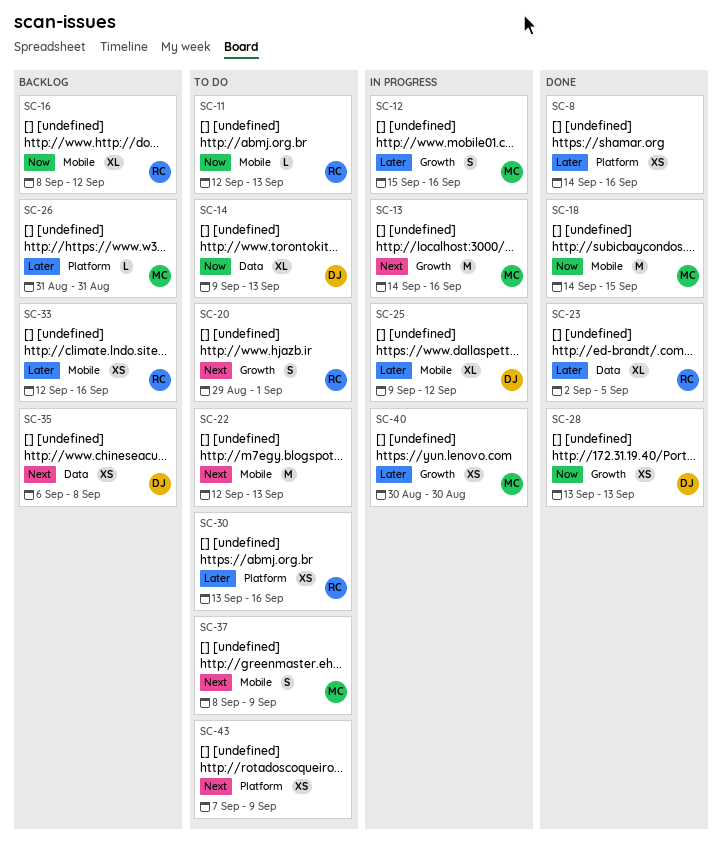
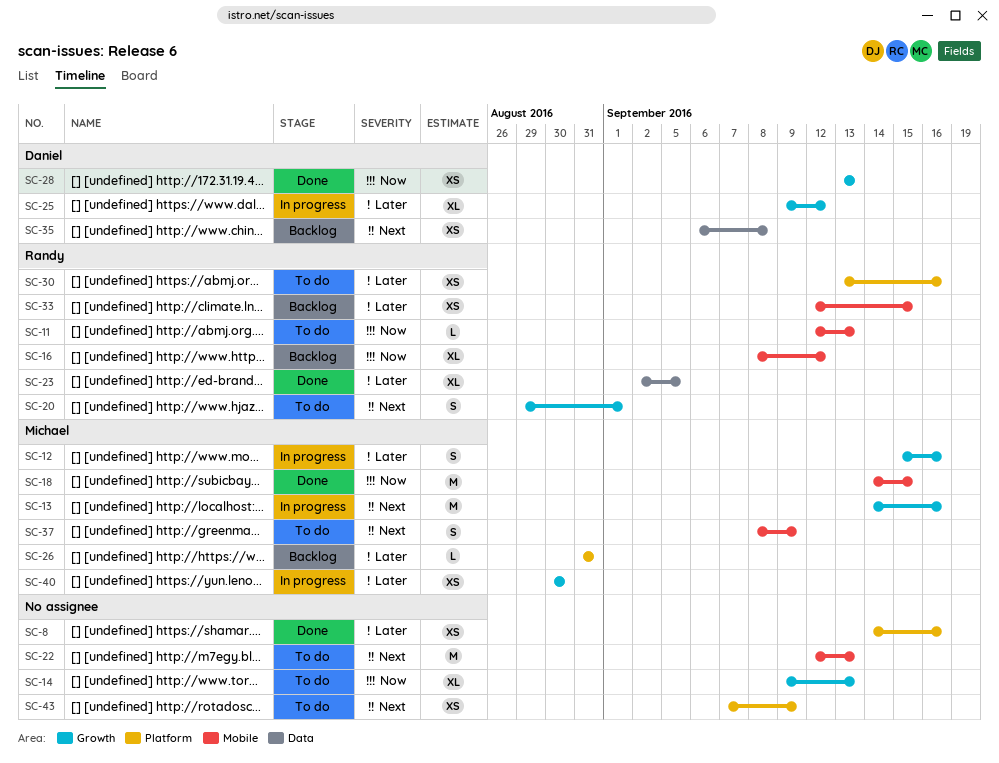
SC-14, owner: Daniel -> none
SC-14, label: Data -> Growth
SC-25, label: Mobile -> Growth
SC-33, due: Sep 16 -> Sep 15

